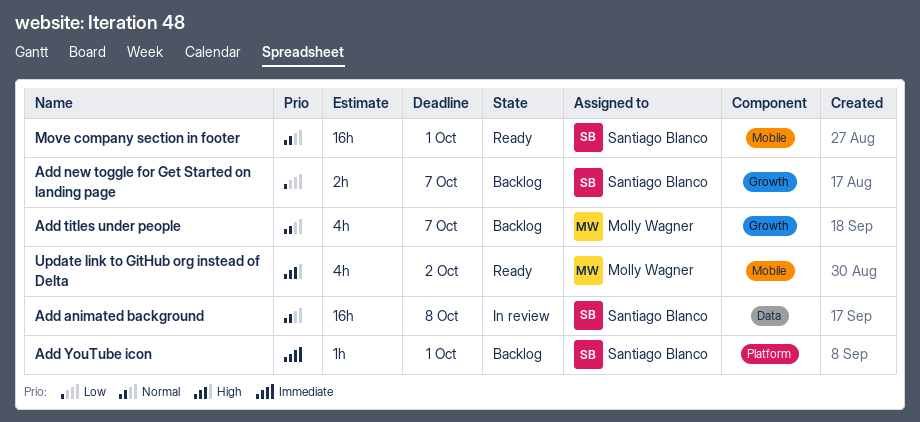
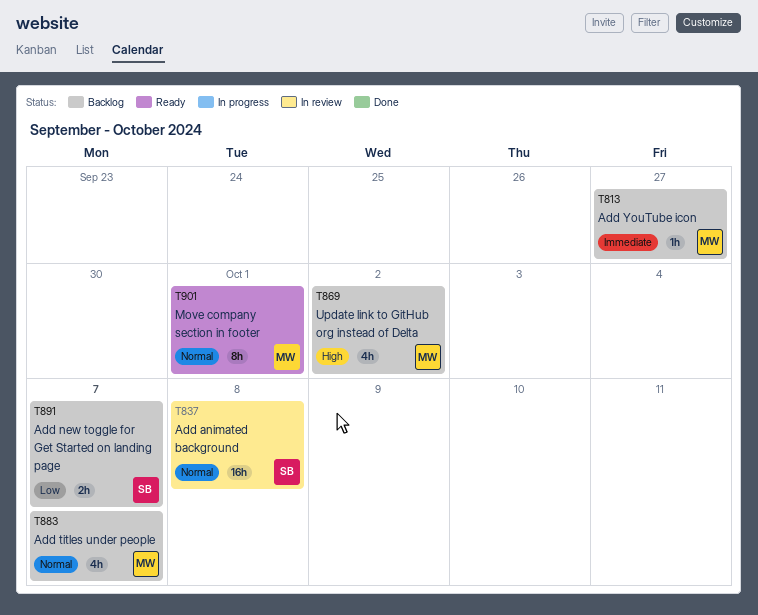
Add YouTube icon, owner: Santiago Blanco -> Molly Wagner
Add YouTube icon, due: Oct 1 -> Sep 27
Move company section in footer, owner: Santiago Blanco -> Molly Wagner
Move company section in footer, estimate: 16h -> 8h
Update link to GitHub org instead of Delta, status: Ready -> Backlog

